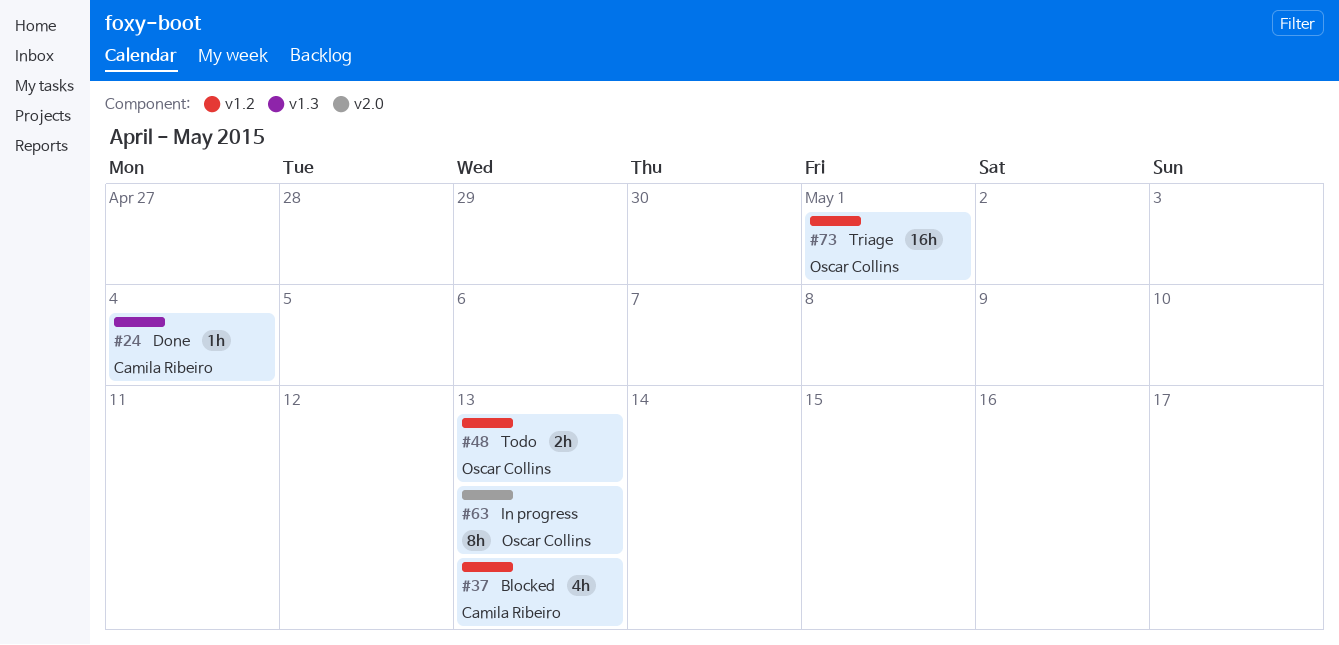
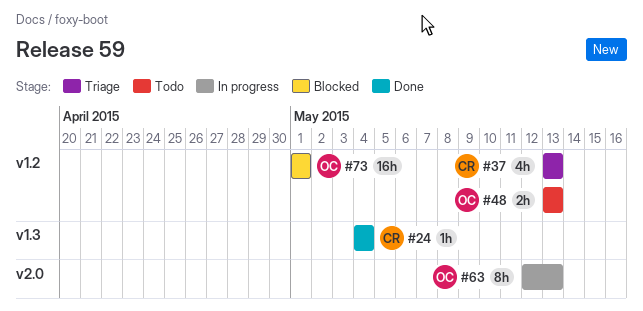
#37, status: Blocked -> Triage
#73, status: Triage -> Blocked

